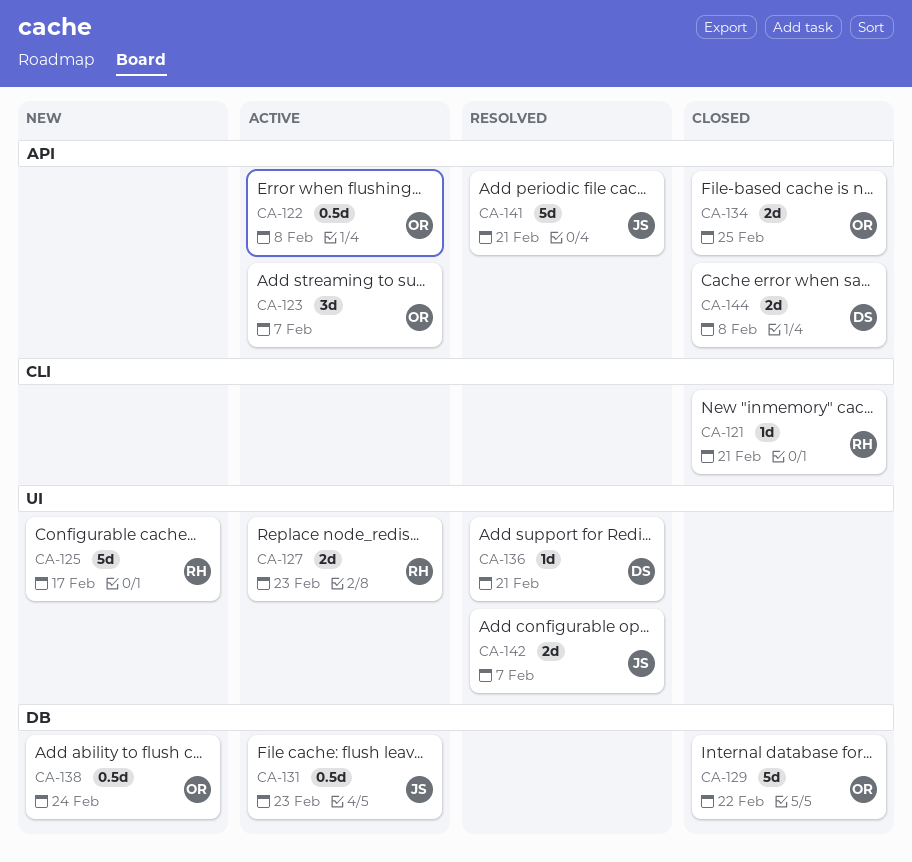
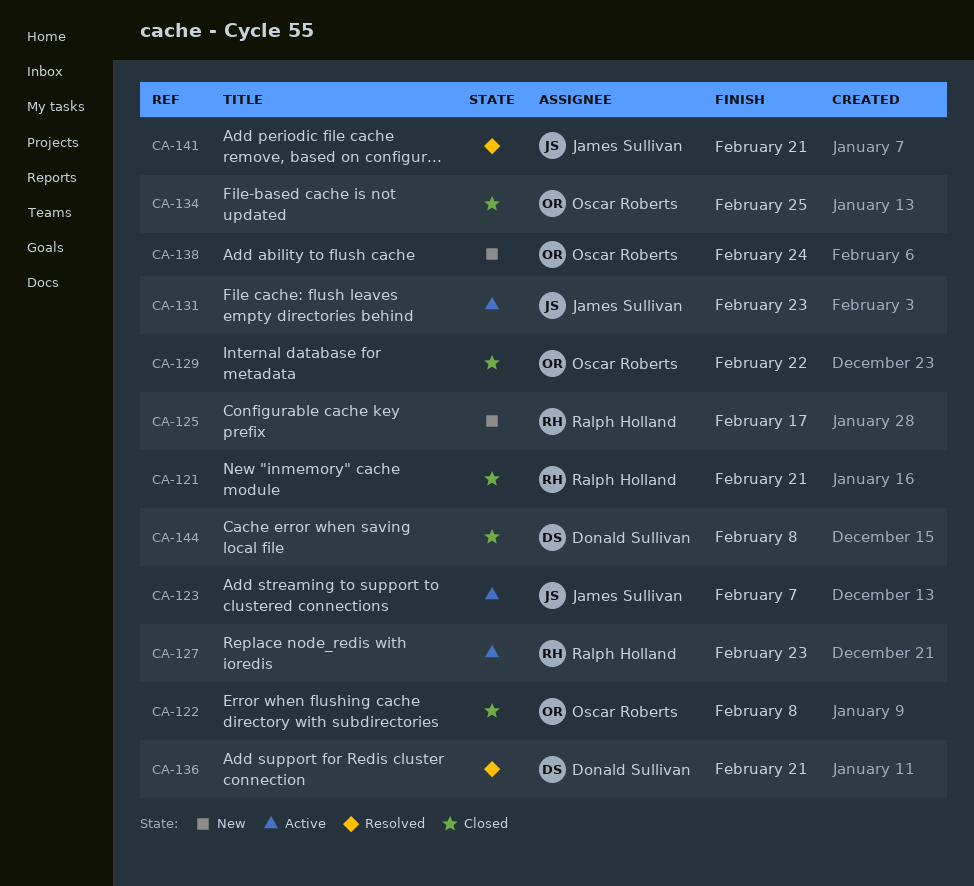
CA-122, status: Active -> Closed
CA-123, owner: Oscar Roberts -> James Sullivan
CA-142: present -> none

